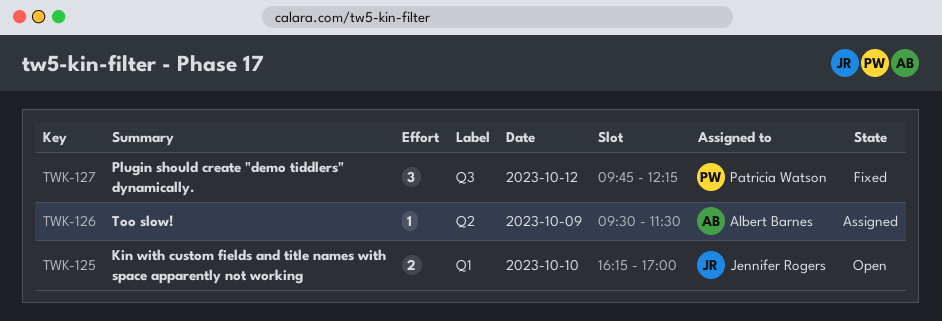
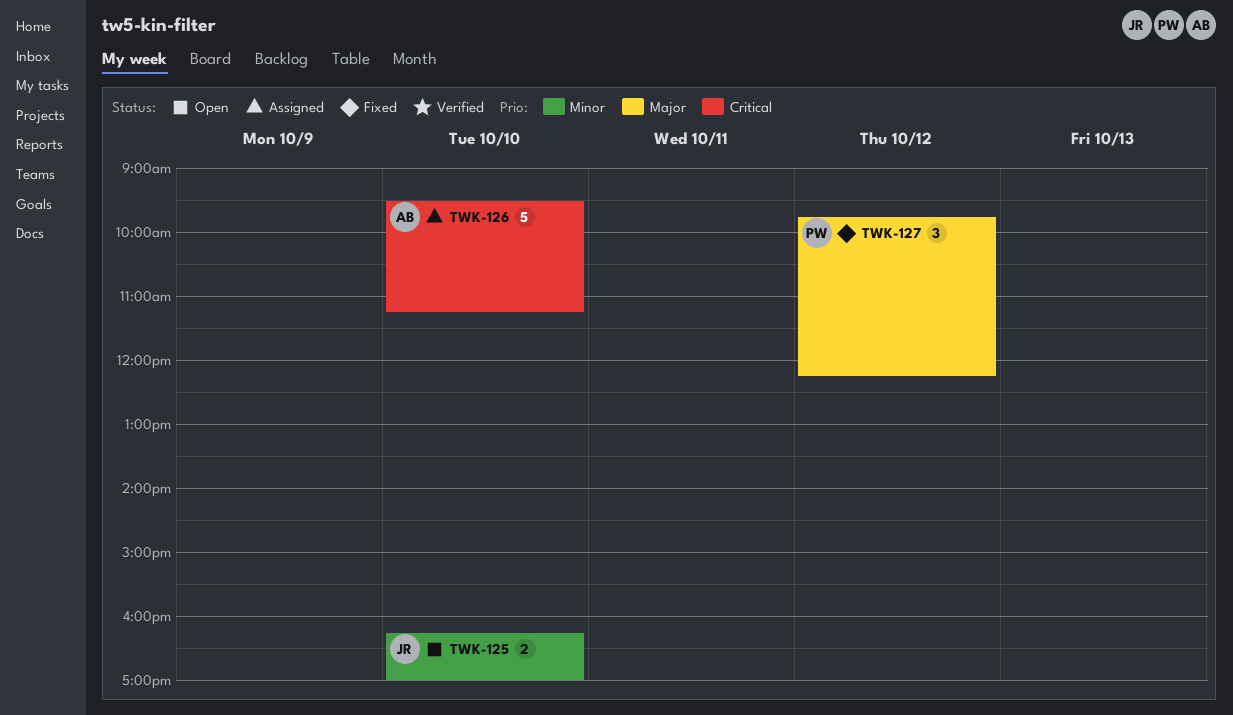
TWK-126, estimate: 1 -> 5
TWK-126, day: Oct 9 -> Oct 10
TWK-126, ends: 11:30 -> 11:15

